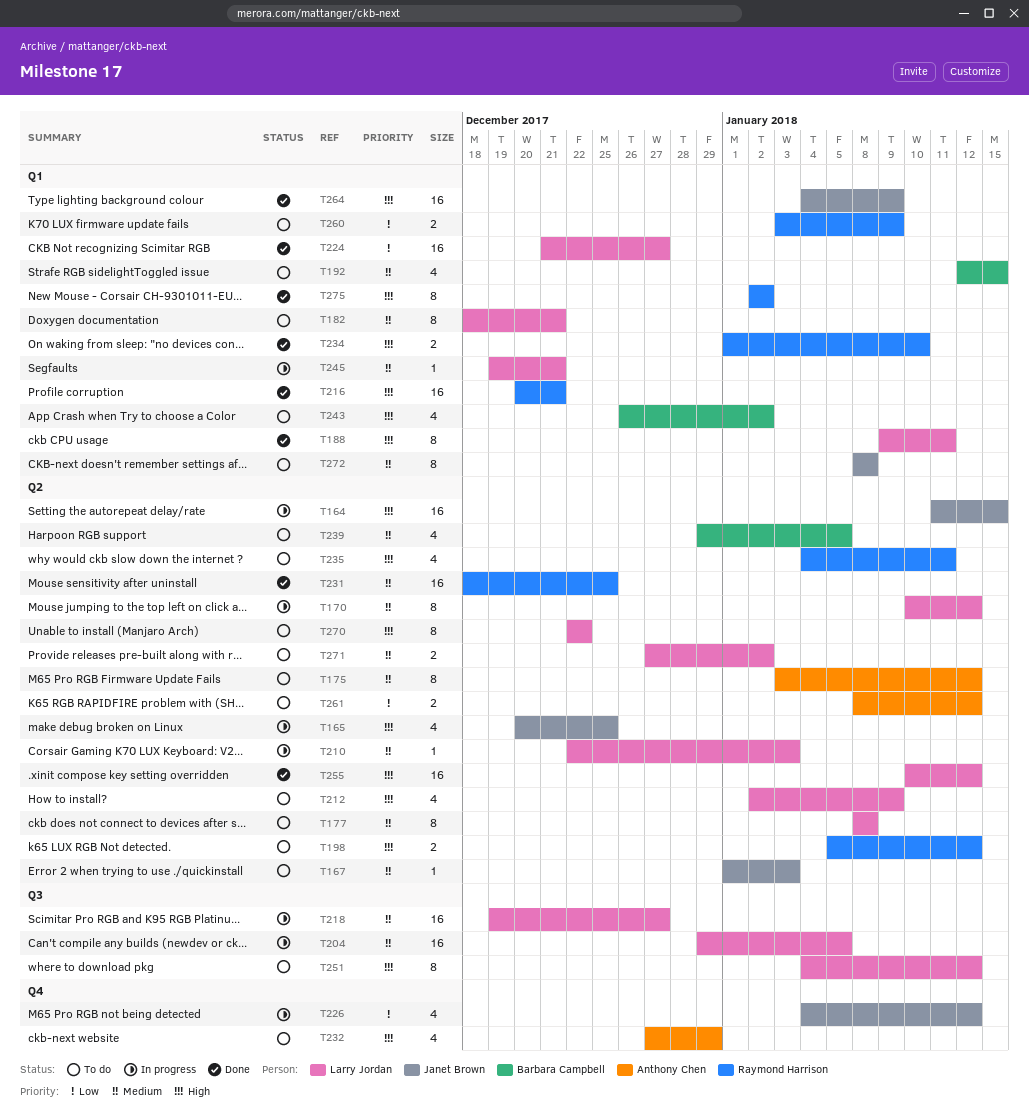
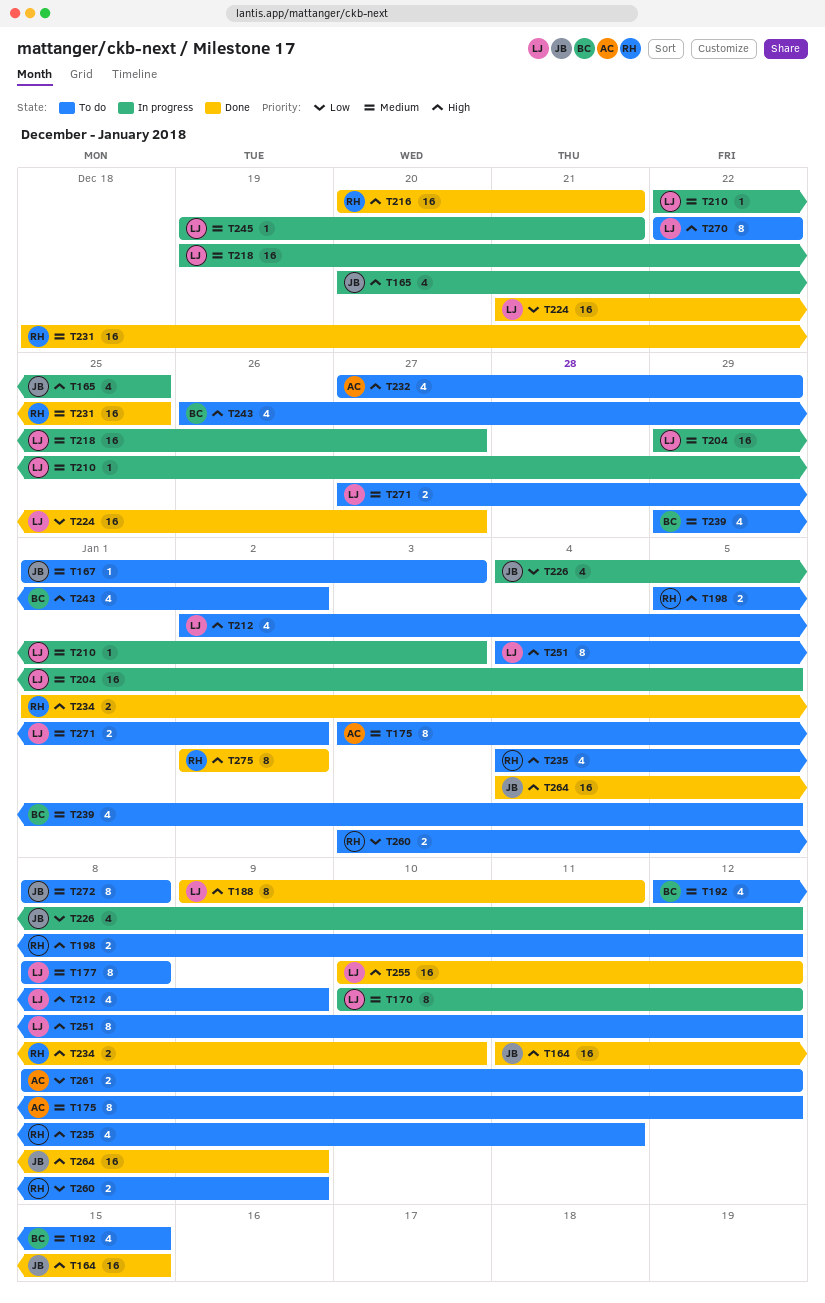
T164, status: In progress -> Done
T182: present -> none

